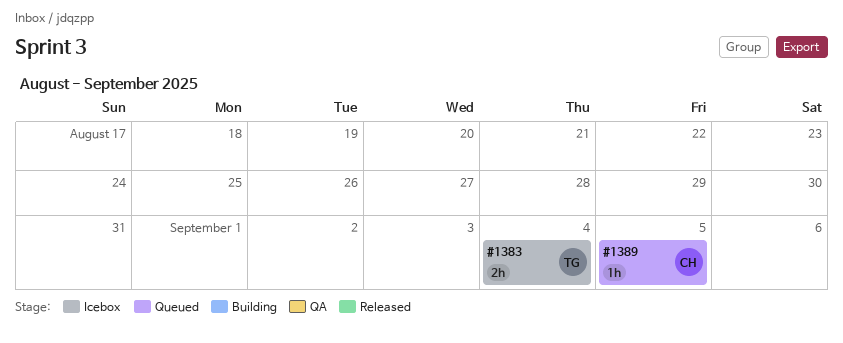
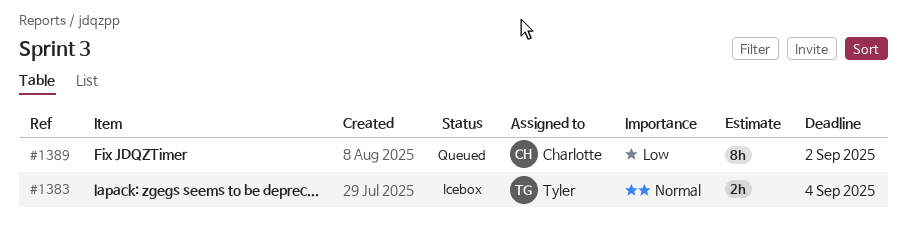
#1389, estimate: 1h -> 8h
#1389, due: Sep 5 -> Sep 2

